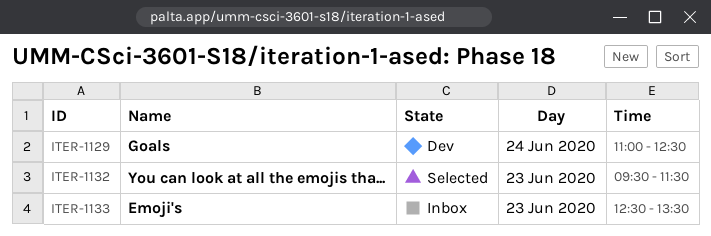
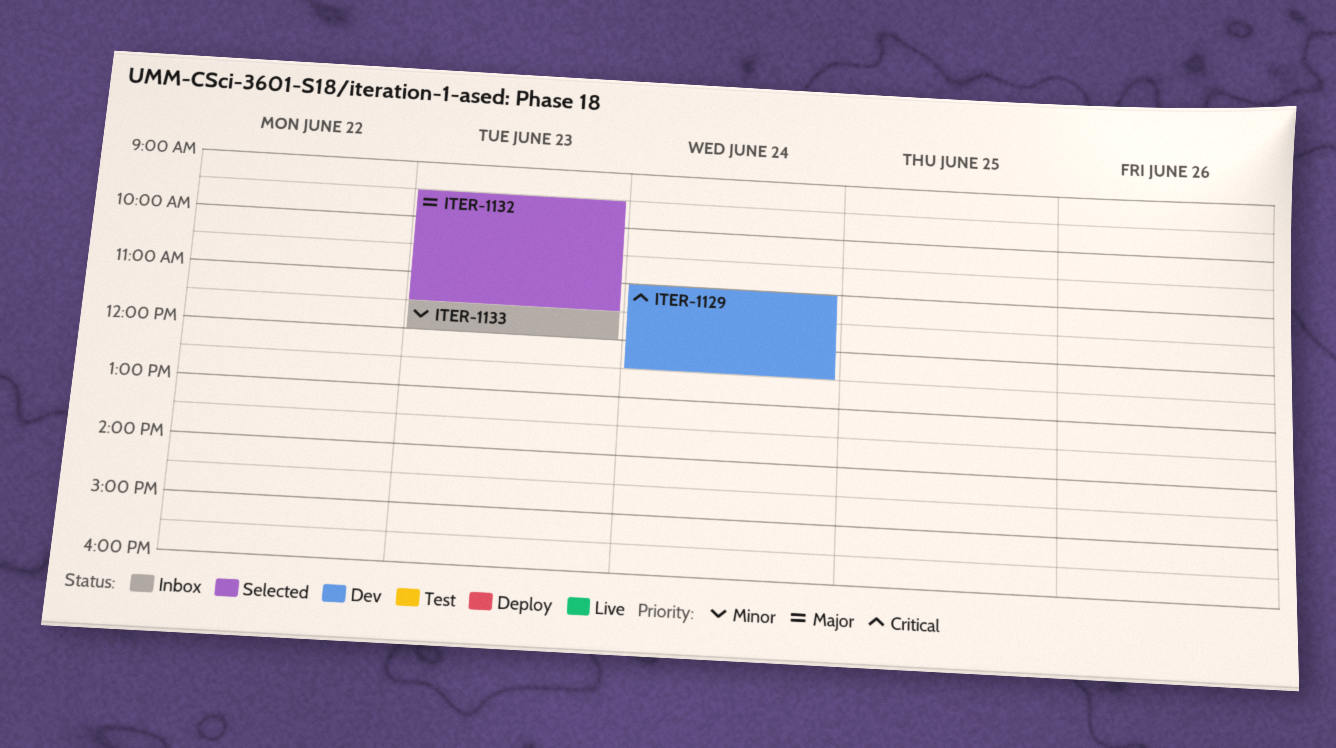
ITER-1133, begins: 12:30 -> 11:30
ITER-1133, ends: 13:30 -> 12:00

